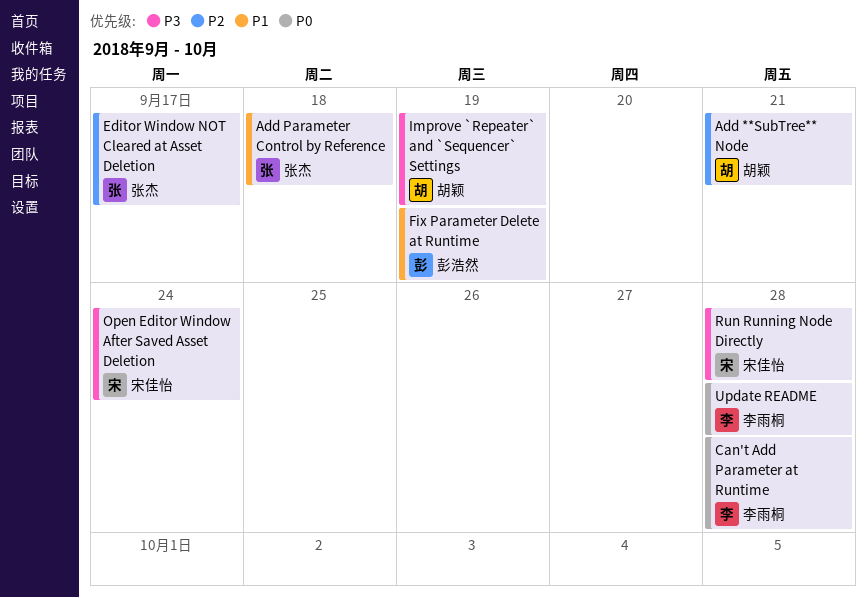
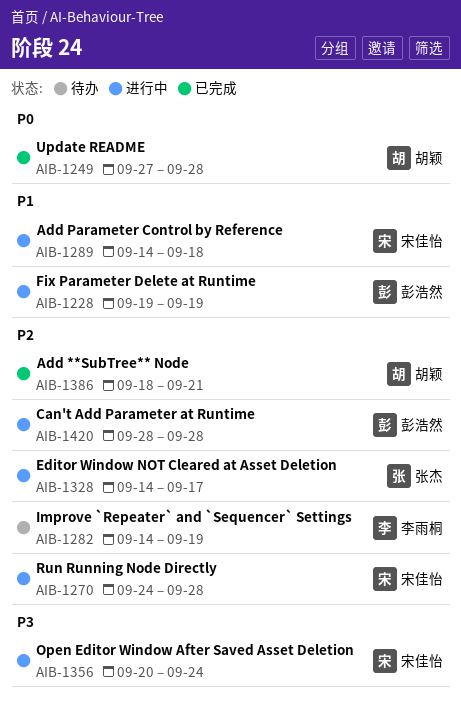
Add Parameter Control by Reference, owner: 张杰 -> 宋佳怡
Can't Add Parameter at Runtime, owner: 李雨桐 -> 彭浩然
Can't Add Parameter at Runtime, priority: P0 -> P2
Improve `Repeater` and `Sequencer` Settings, owner: 胡颖 -> 李雨桐
Improve `Repeater` and `Sequencer` Settings, priority: P3 -> P2
Run Running Node Directly, priority: P3 -> P2
Update README, owner: 李雨桐 -> 胡颖

